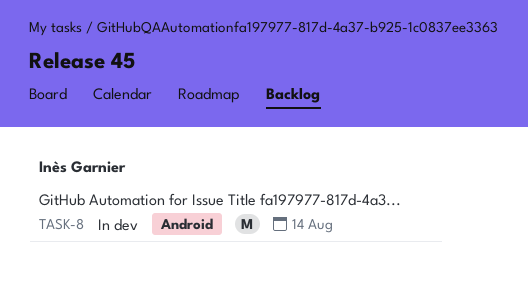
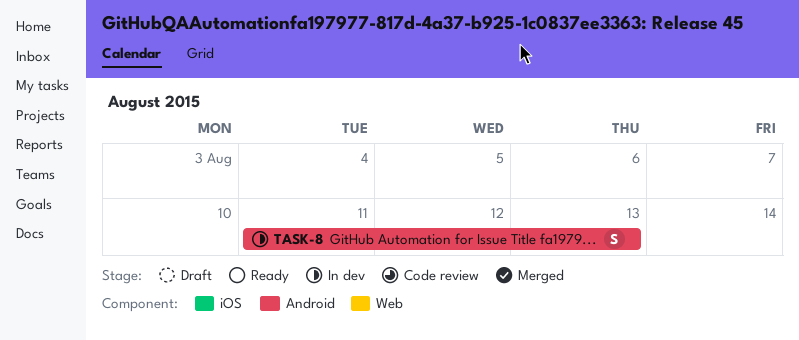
TASK-8, estimate: M -> S
TASK-8, due: Aug 14 -> Aug 13

